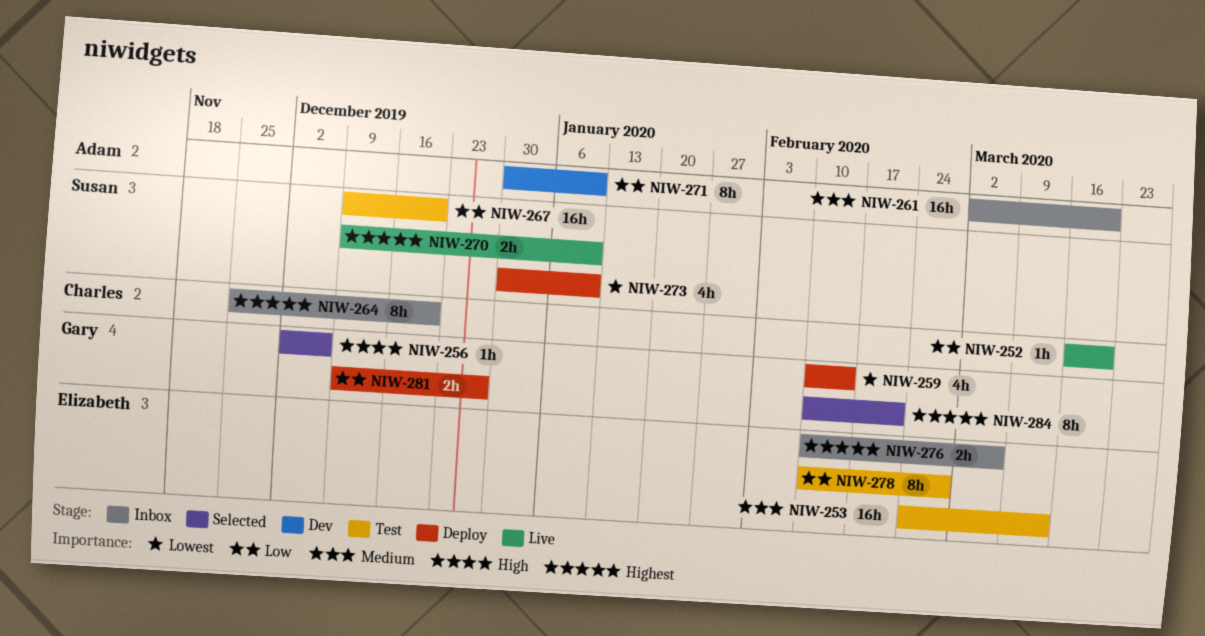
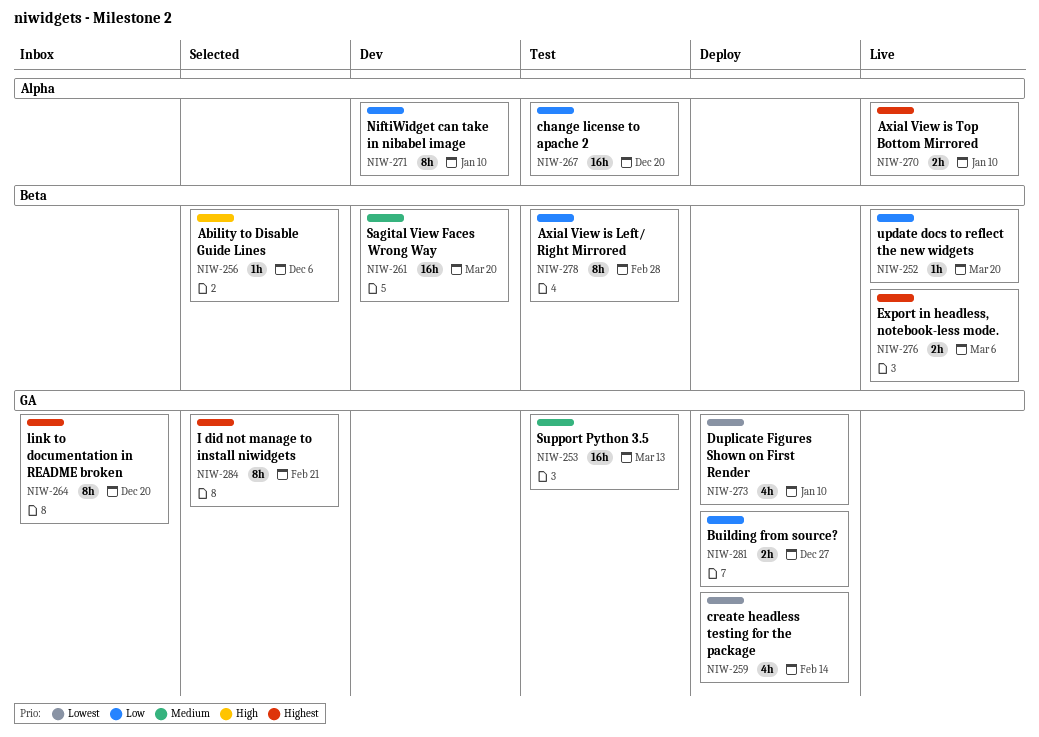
NIW-261, status: Inbox -> Dev
NIW-276, status: Inbox -> Live

